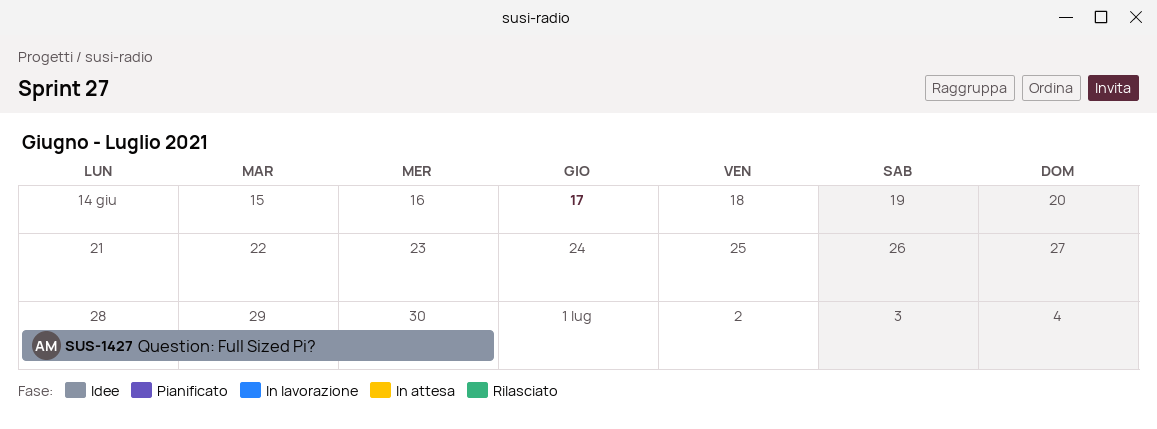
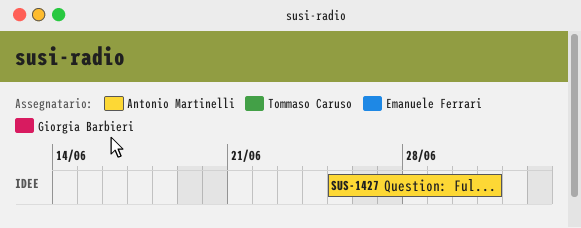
SUS-1427, start: Jun 28 -> Jun 25
SUS-1427, due: Jun 30 -> Jul 1

